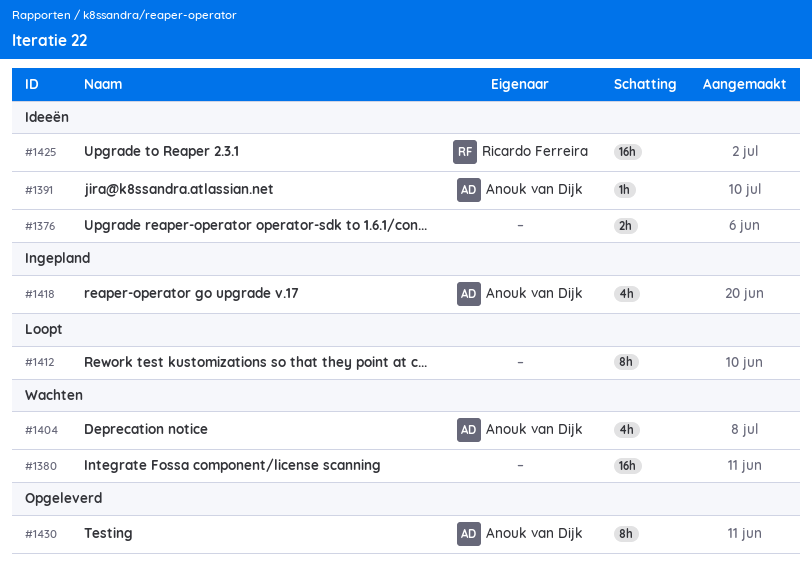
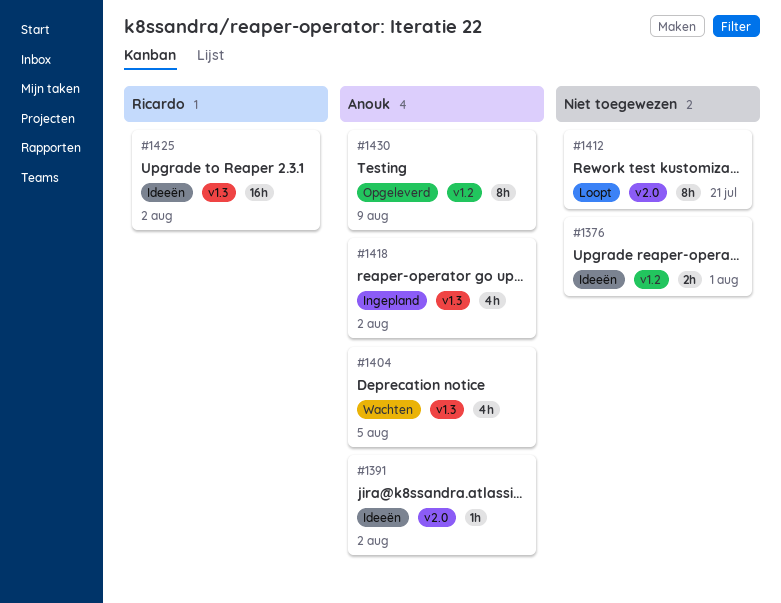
#1380: present -> none

